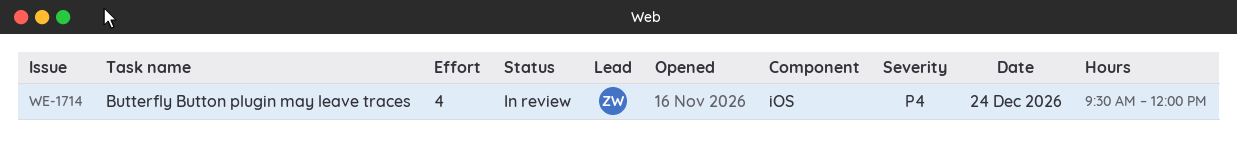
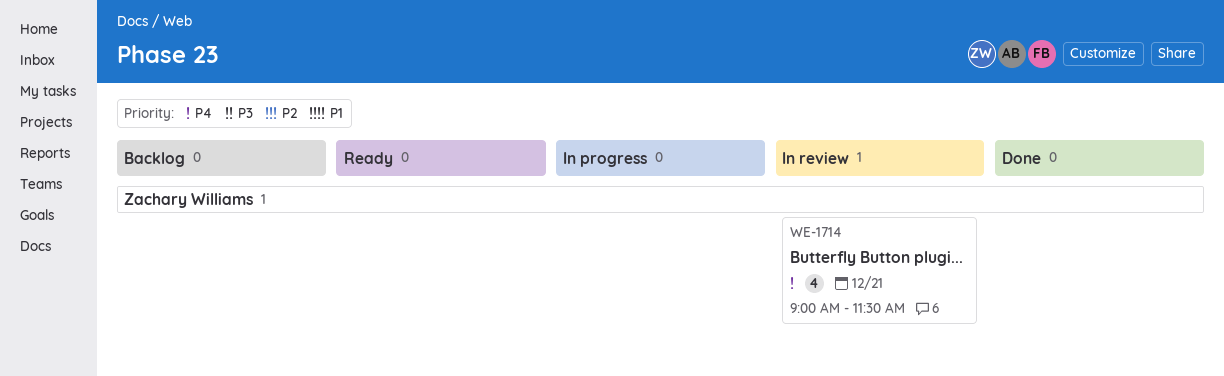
WE-1714, day: Dec 24 -> Dec 21
WE-1714, begins: 09:30 -> 09:00
WE-1714, ends: 12:00 -> 11:30

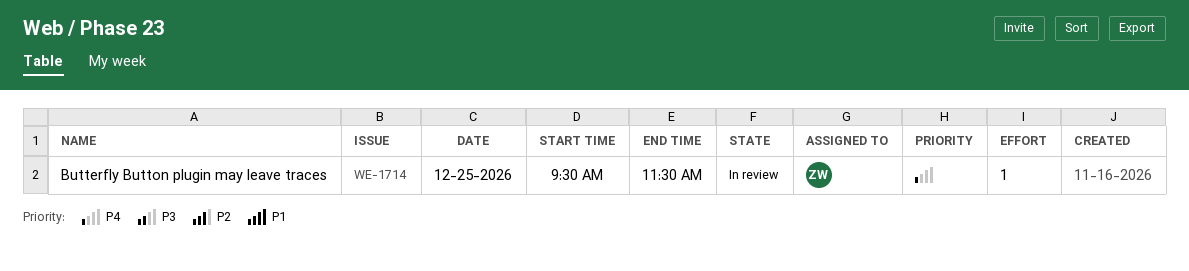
WE-1714, estimate: 4 -> 1
WE-1714, day: Dec 21 -> Dec 25
WE-1714, begins: 09:00 -> 09:30

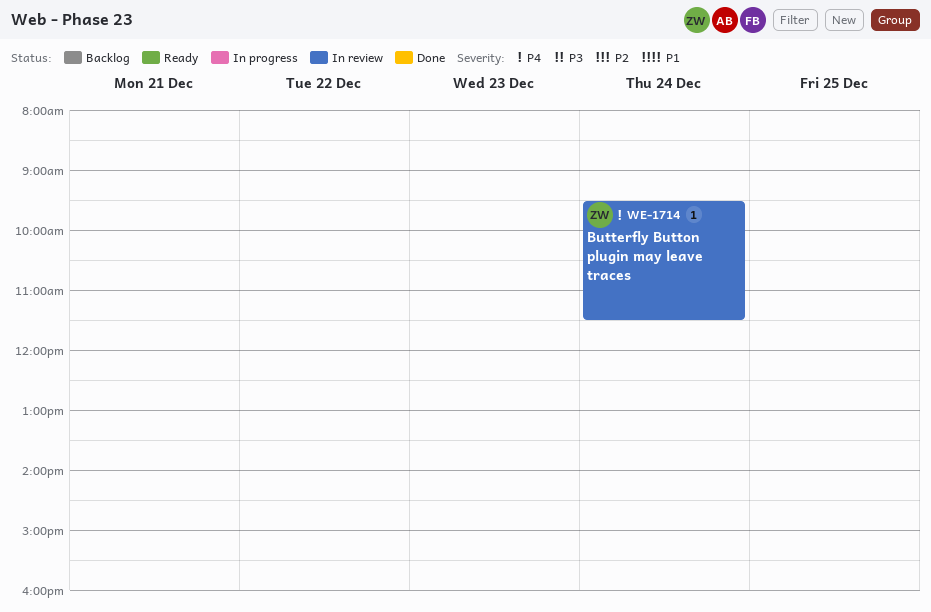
WE-1714, day: Dec 25 -> Dec 24

